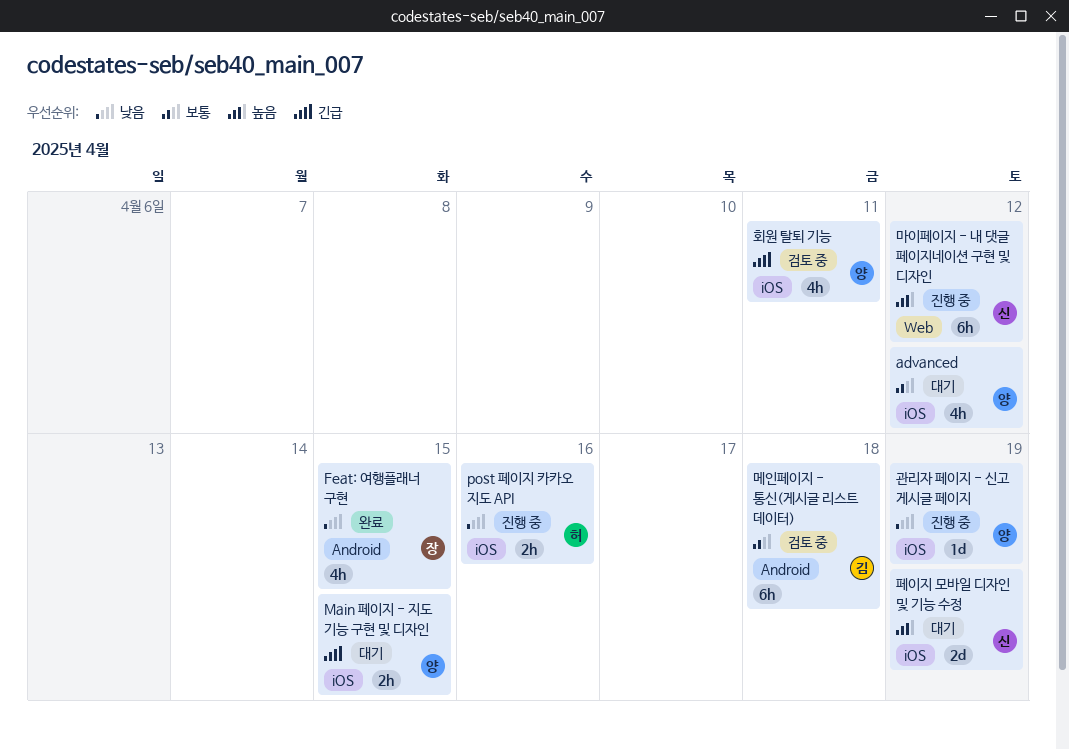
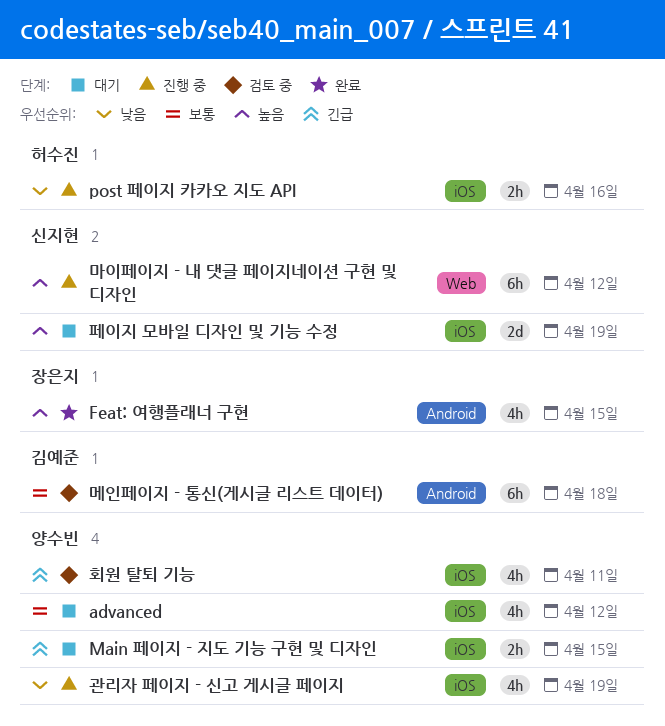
Feat: 여행플래너 구현, priority: 낮음 -> 높음
관리자 페이지 - 신고 게시글 페이지, estimate: 1d -> 4h

